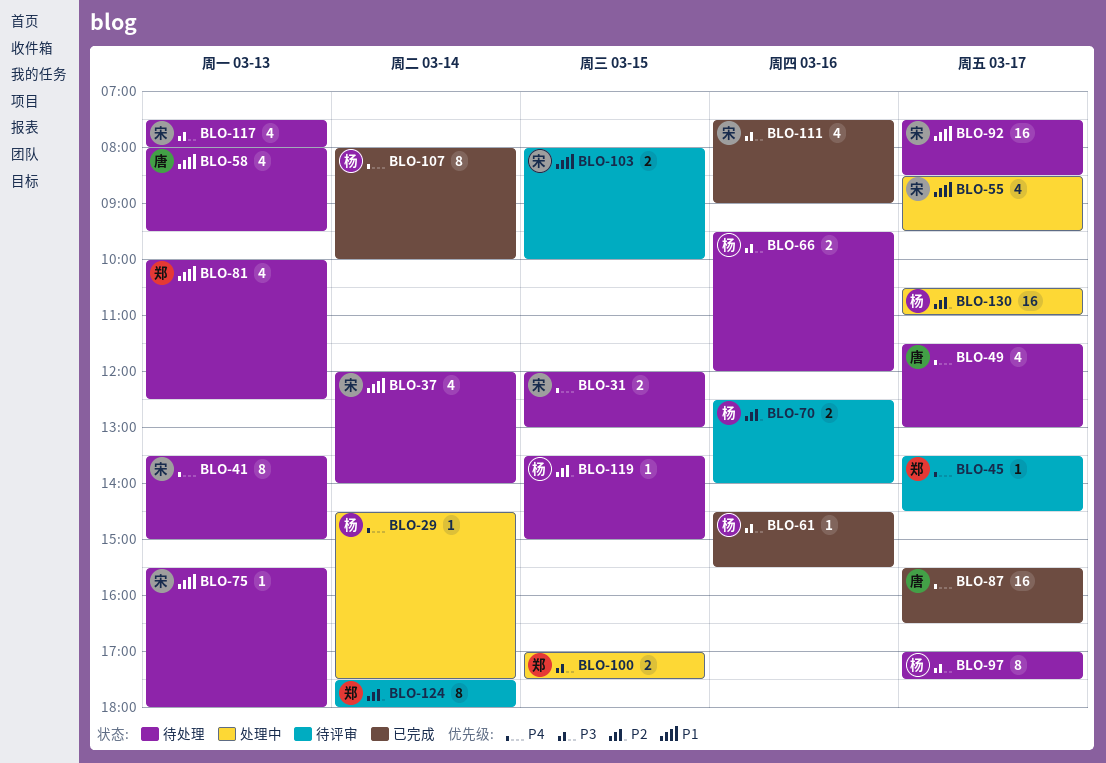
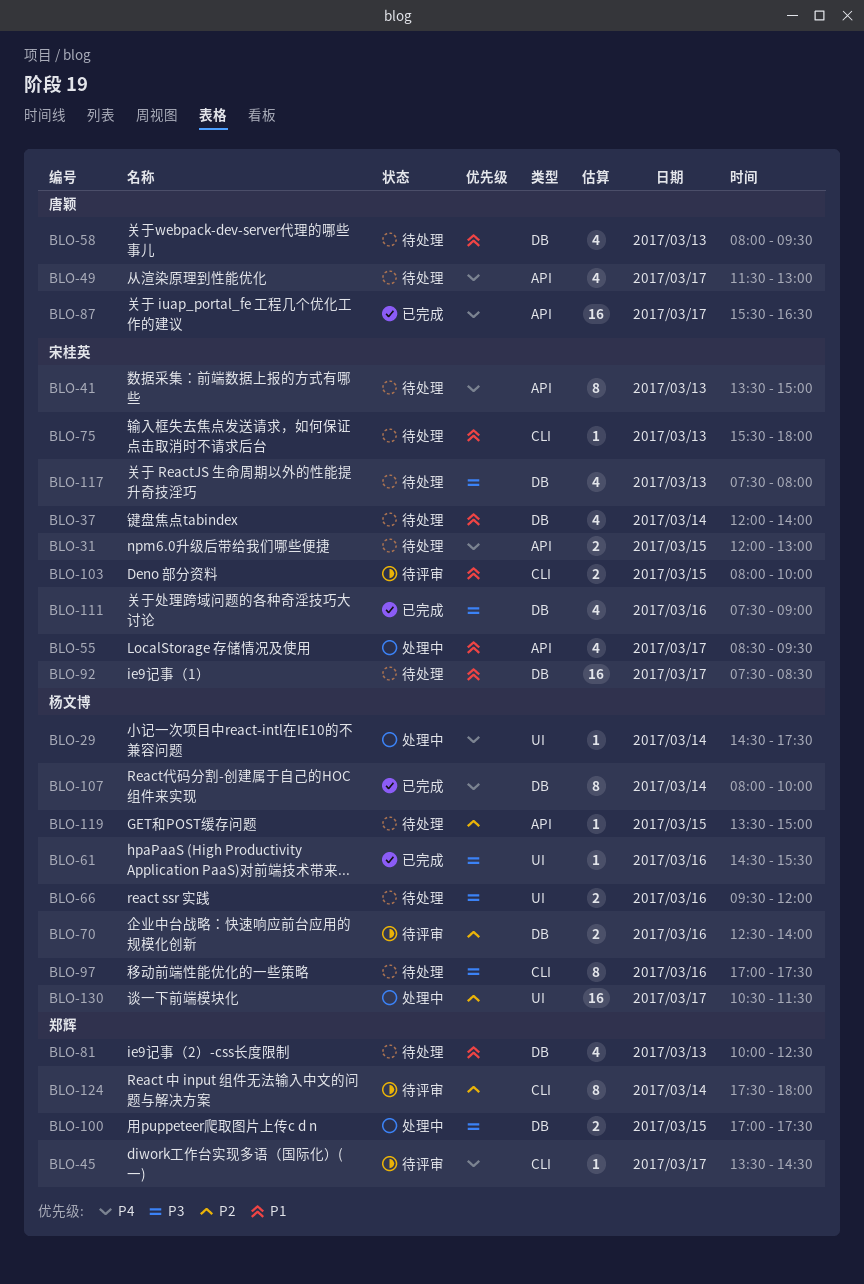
BLO-97, day: Mar 17 -> Mar 16
BLO-130, ends: 11:00 -> 11:30

